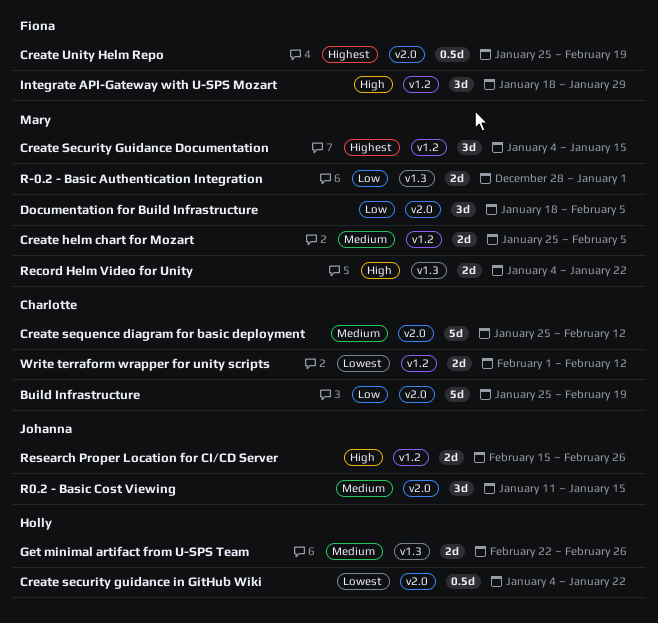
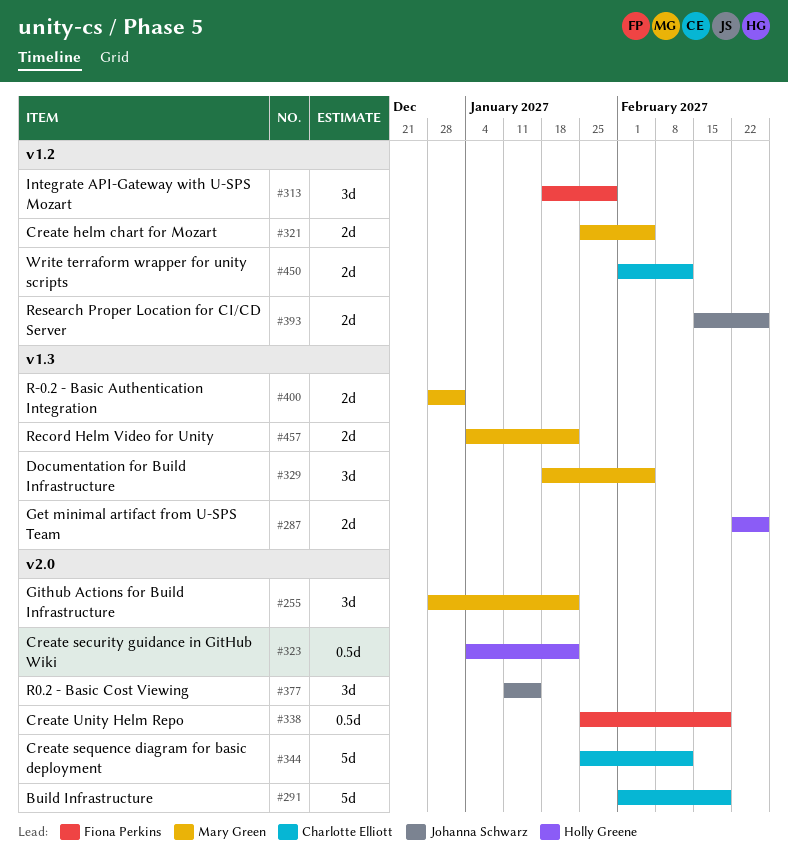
Build Infrastructure, start: Jan 25 -> Feb 1
Create Security Guidance Documentation: present -> none
Documentation for Build Infrastructure, label: v2.0 -> v1.3
Github Actions for Build Infrastructure: none -> present

